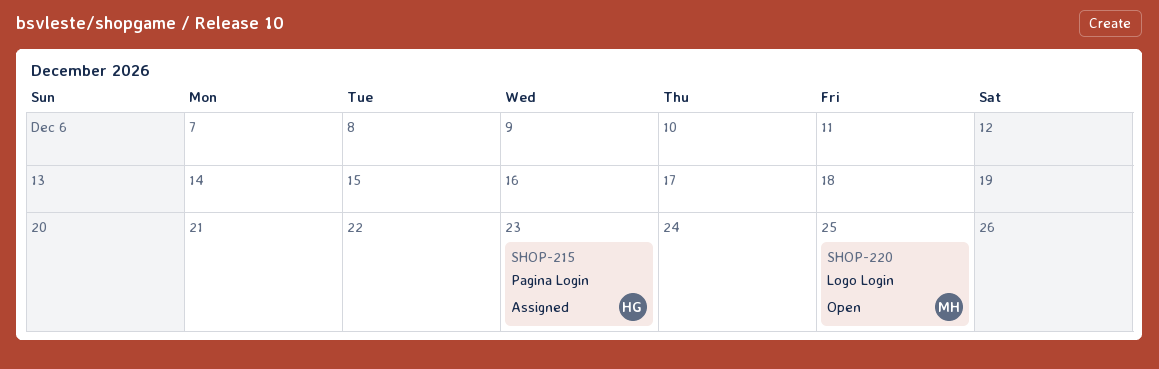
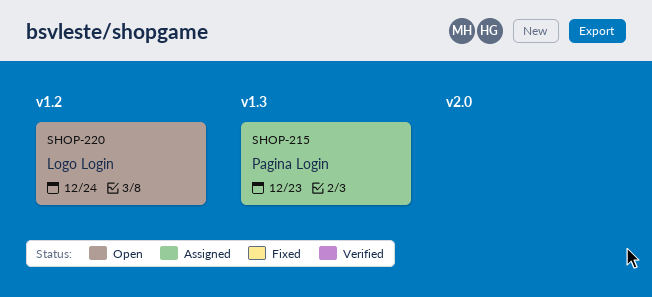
SHOP-220, due: Dec 25 -> Dec 24

